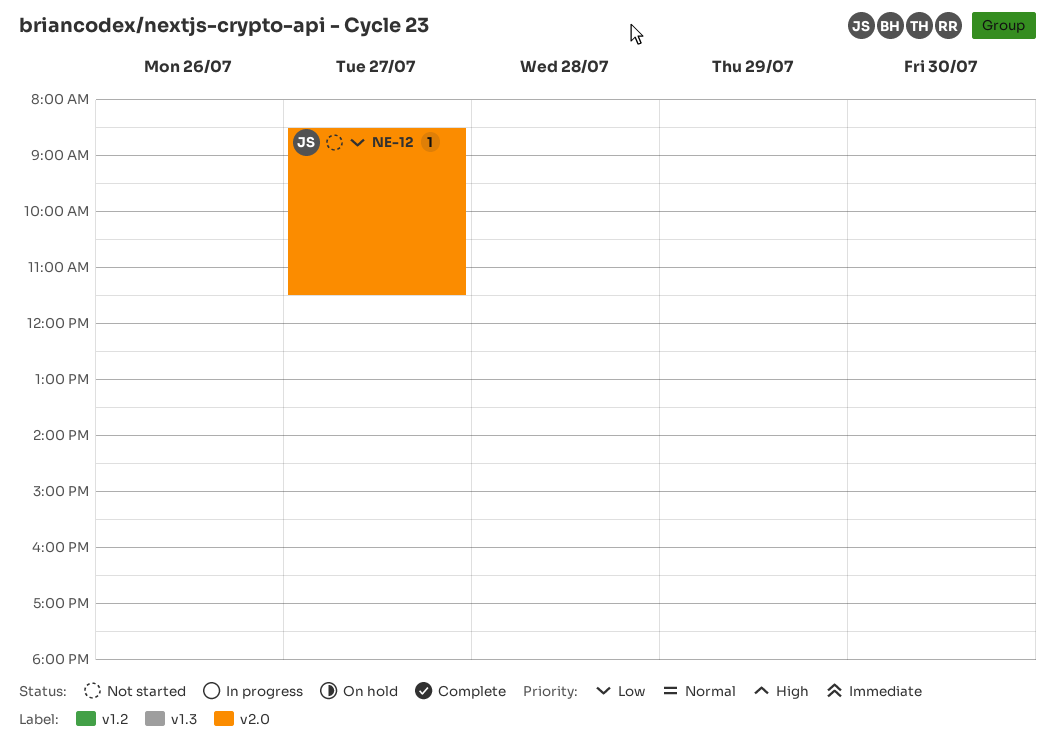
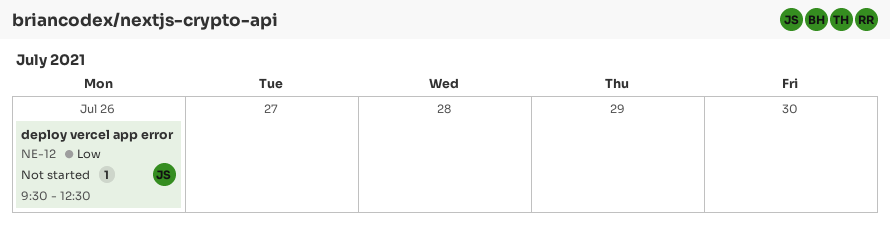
NE-12, day: Jul 27 -> Jul 26
NE-12, begins: 08:30 -> 09:30
NE-12, ends: 11:30 -> 12:30

